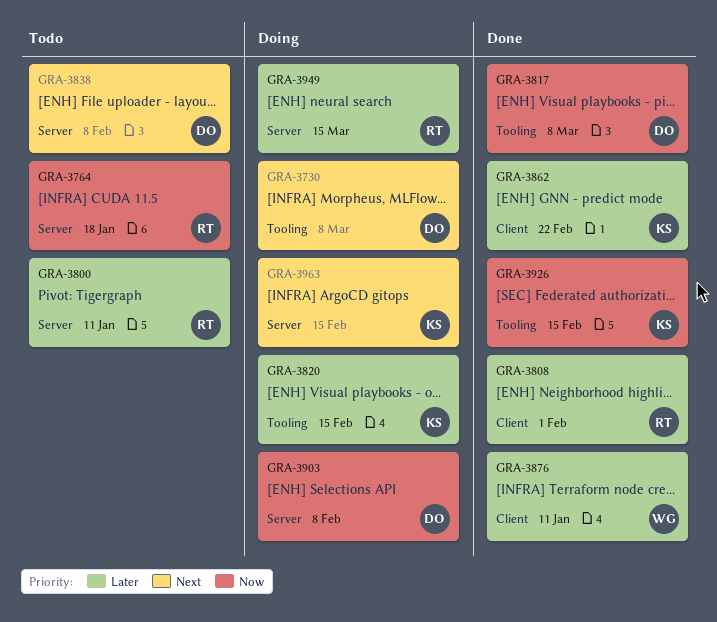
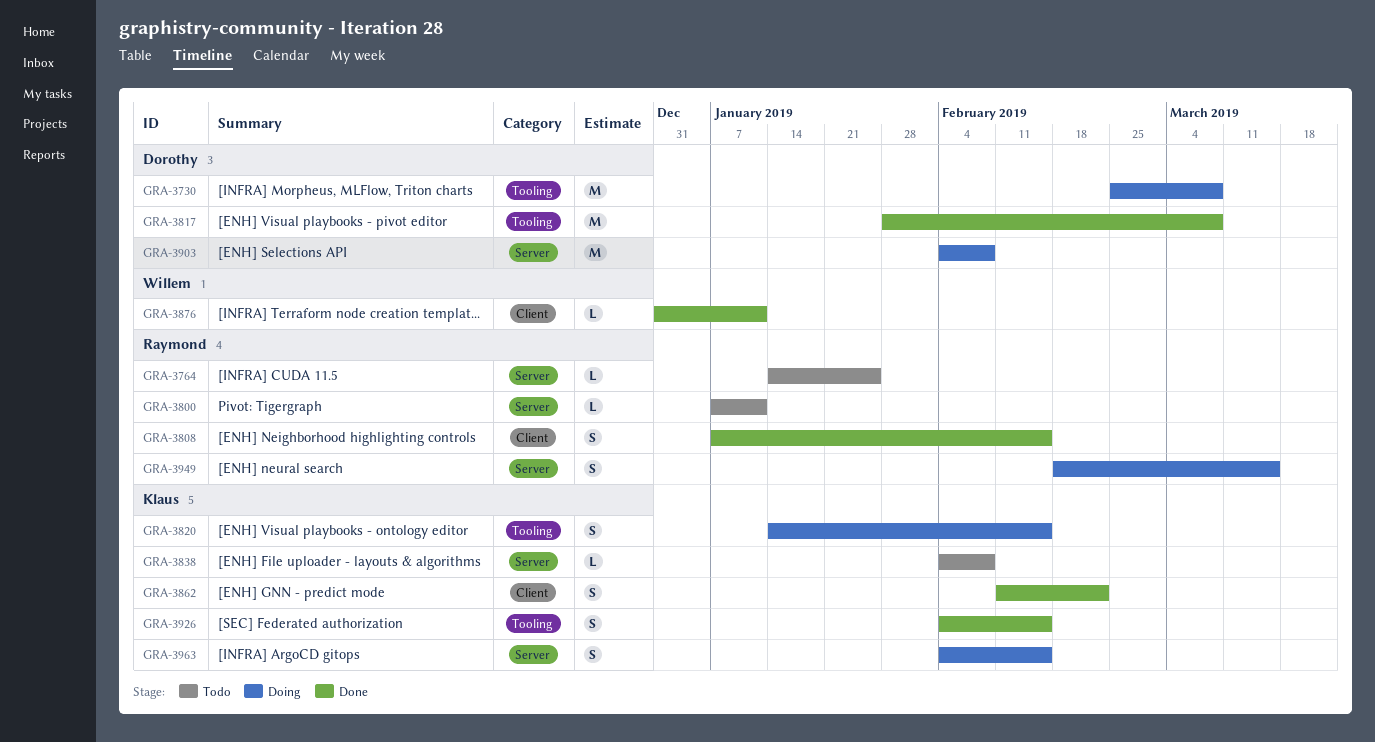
GRA-3764, due: Jan 18 -> Jan 25
GRA-3808, due: Feb 1 -> Feb 15
GRA-3838, owner: Dorothy -> Klaus

